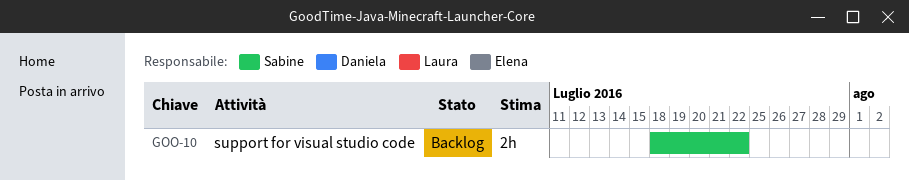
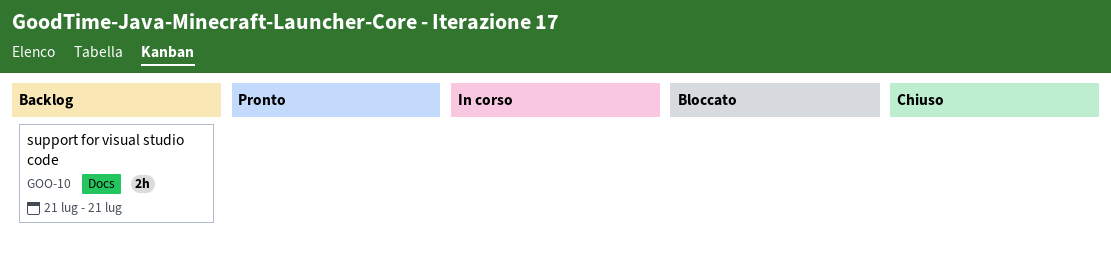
GOO-10, start: Jul 18 -> Jul 21
GOO-10, due: Jul 22 -> Jul 21

